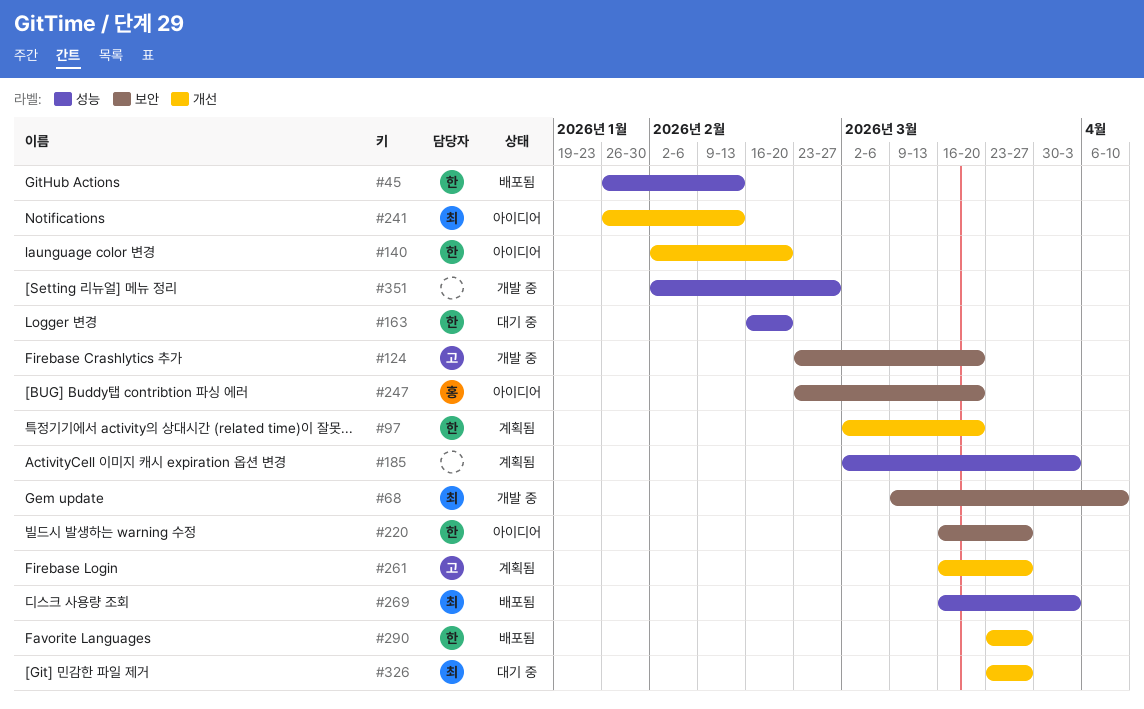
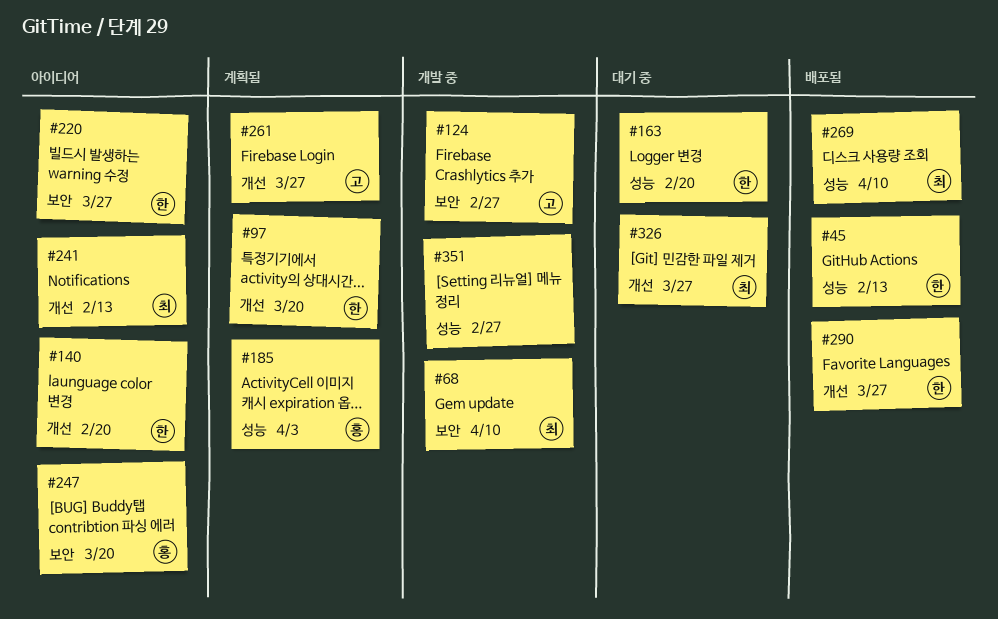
#124, due: Mar 20 -> Feb 27
#185, owner: none -> 홍
#269, due: Apr 3 -> Apr 10

